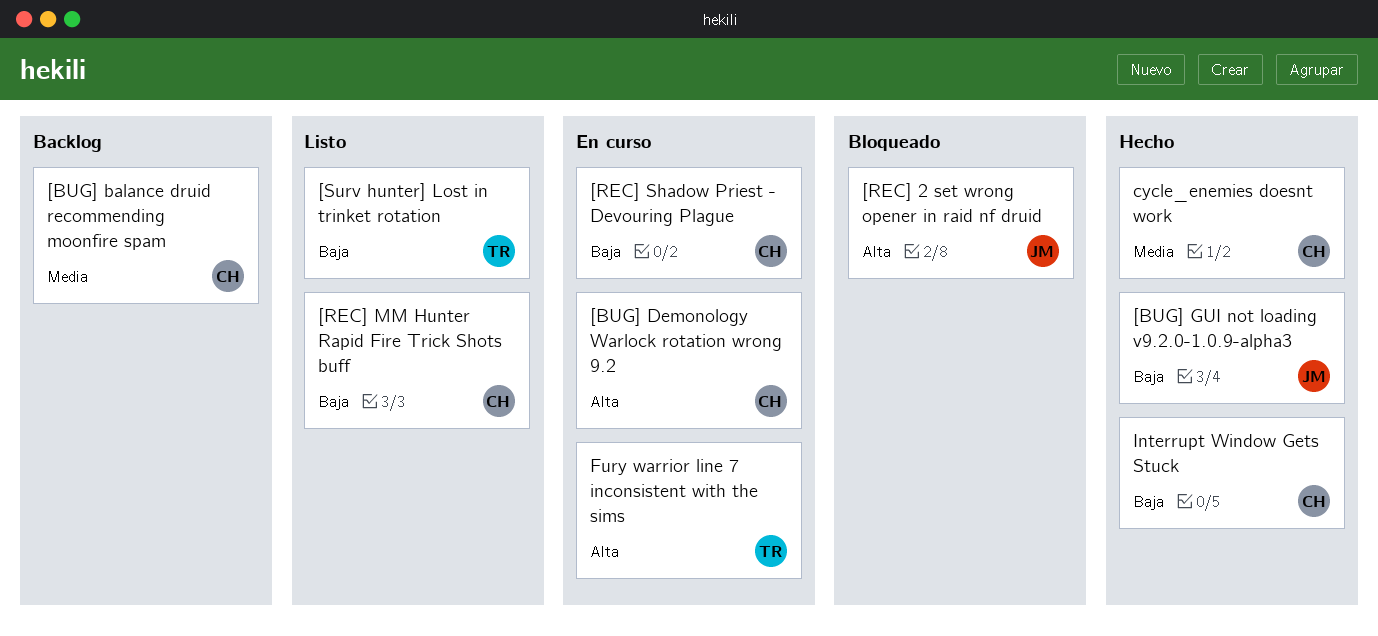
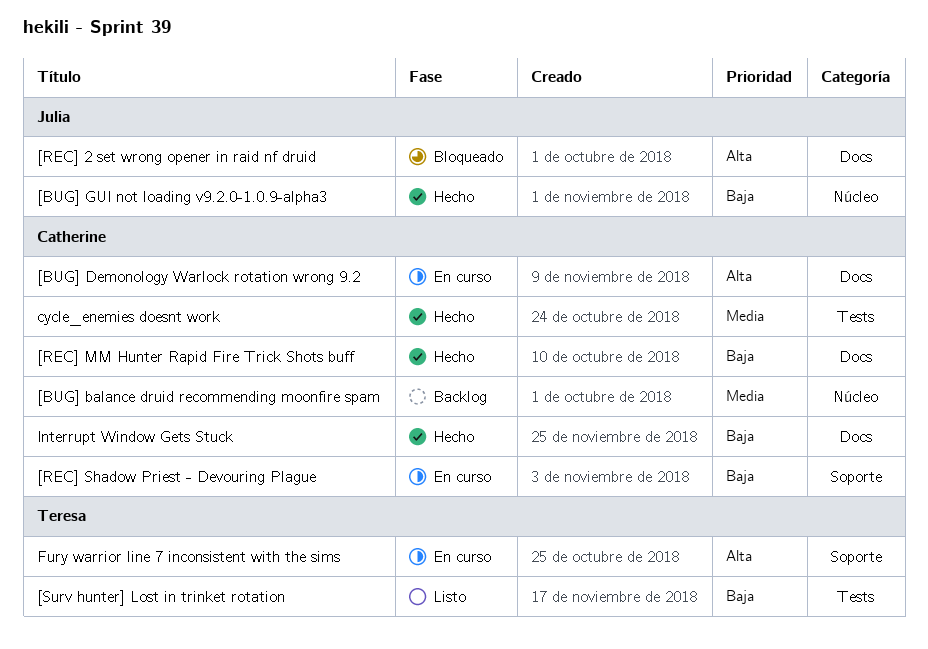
[REC] MM Hunter Rapid Fire Trick Shots buff, status: Listo -> Hecho

